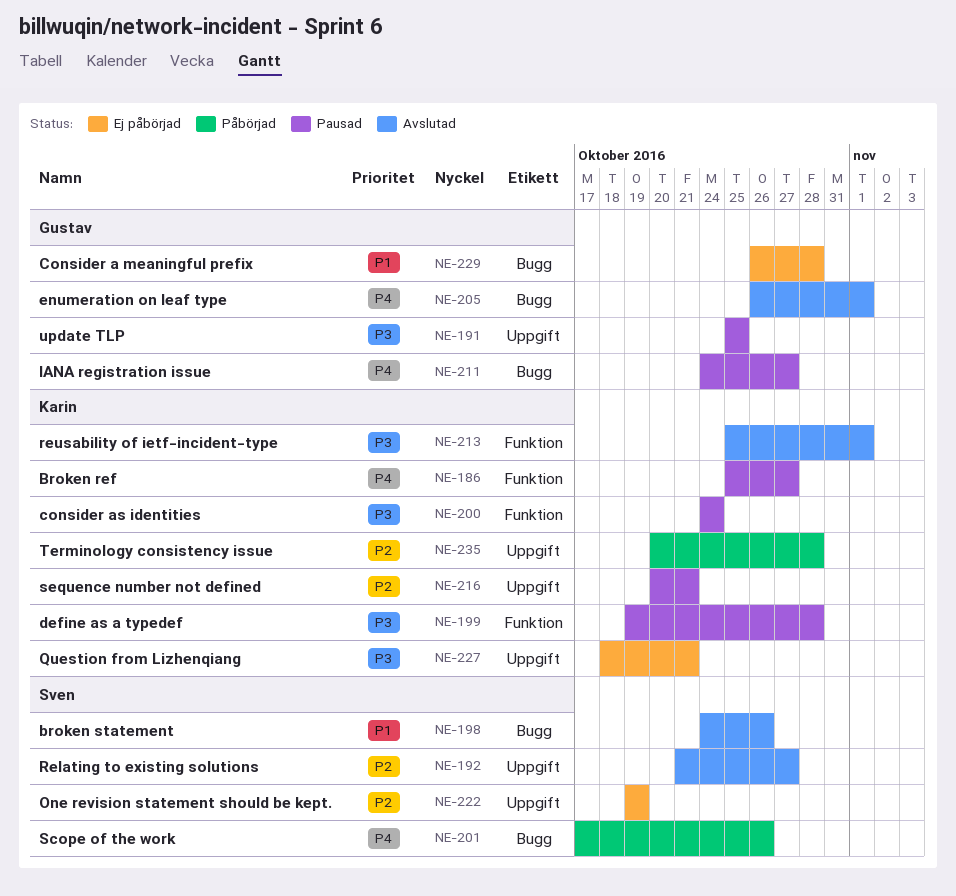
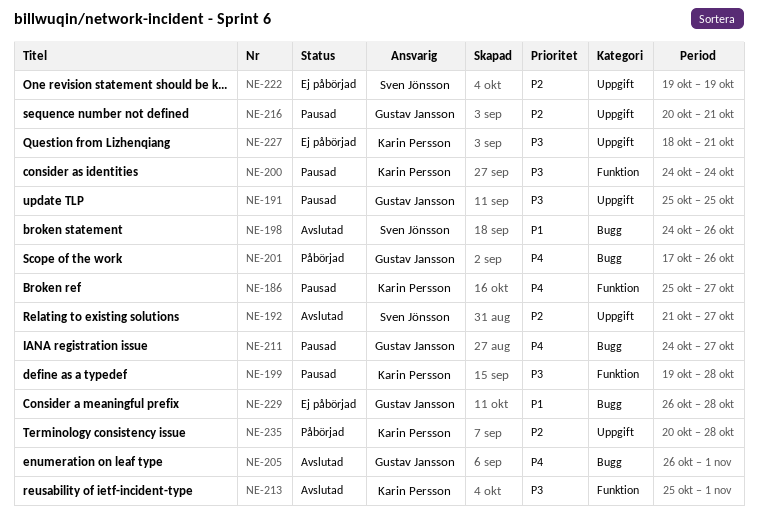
NE-201, owner: Sven Jönsson -> Gustav Jansson
NE-216, owner: Karin Persson -> Gustav Jansson

